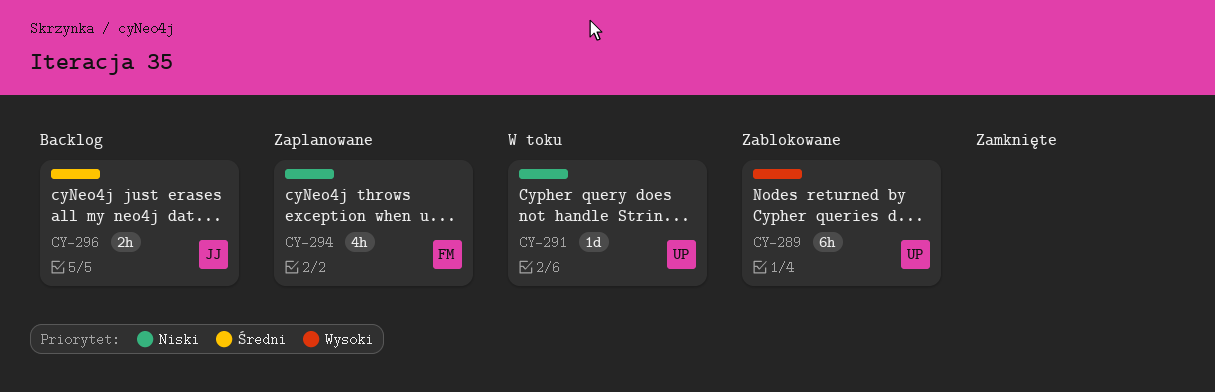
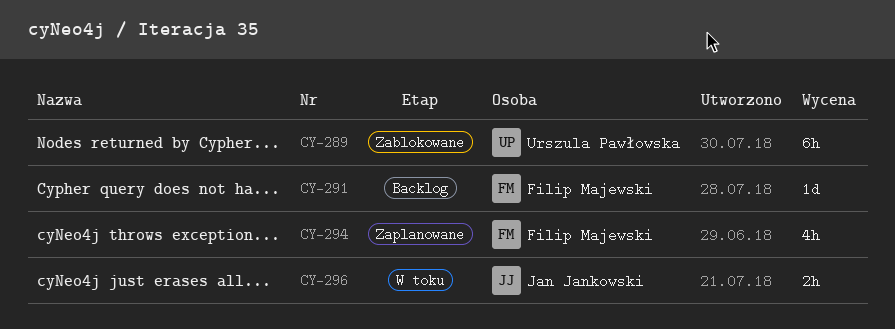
CY-291, status: W toku -> Backlog
CY-291, owner: Urszula Pawłowska -> Filip Majewski
CY-296, status: Backlog -> W toku

